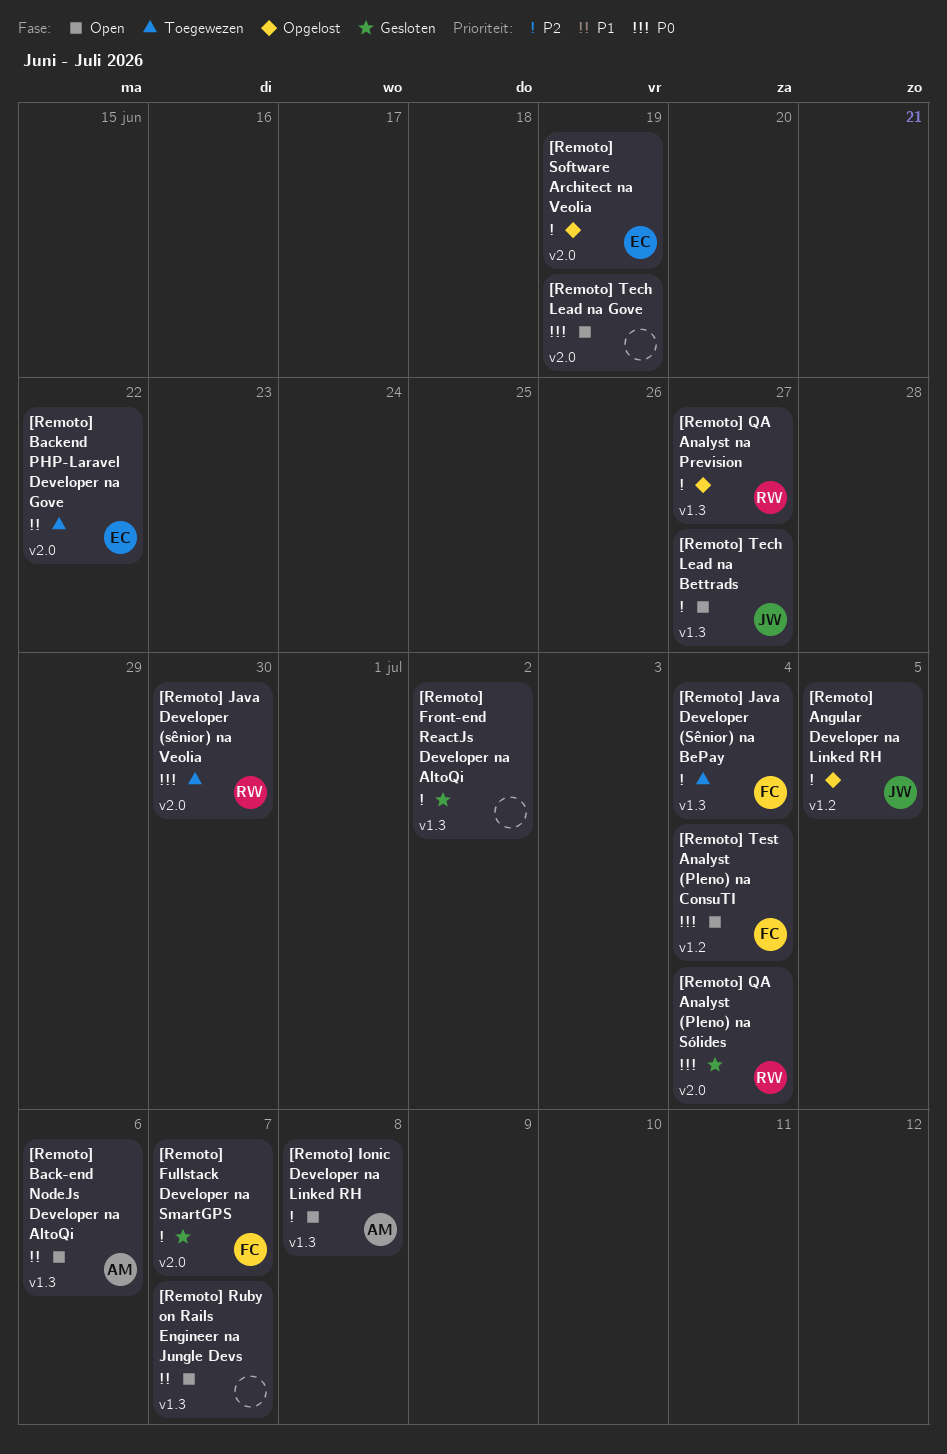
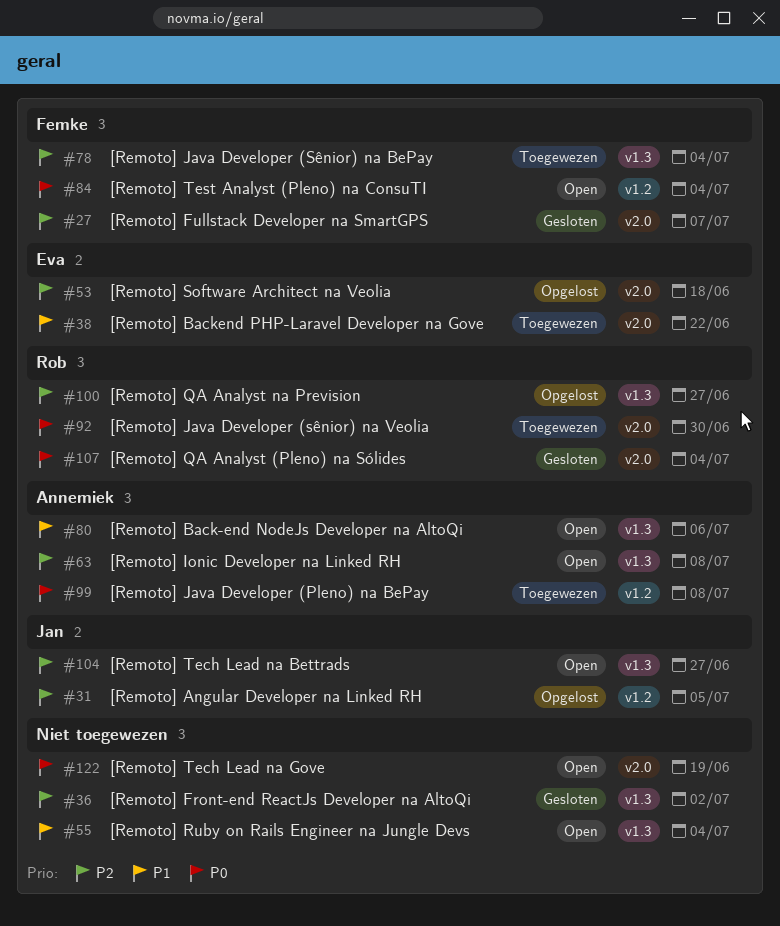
[Remoto] Java Developer (Pleno) na BePay: none -> present
[Remoto] Ruby on Rails Engineer na Jungle Devs, due: Jul 7 -> Jul 4
[Remoto] Software Architect na Veolia, due: Jun 19 -> Jun 18

